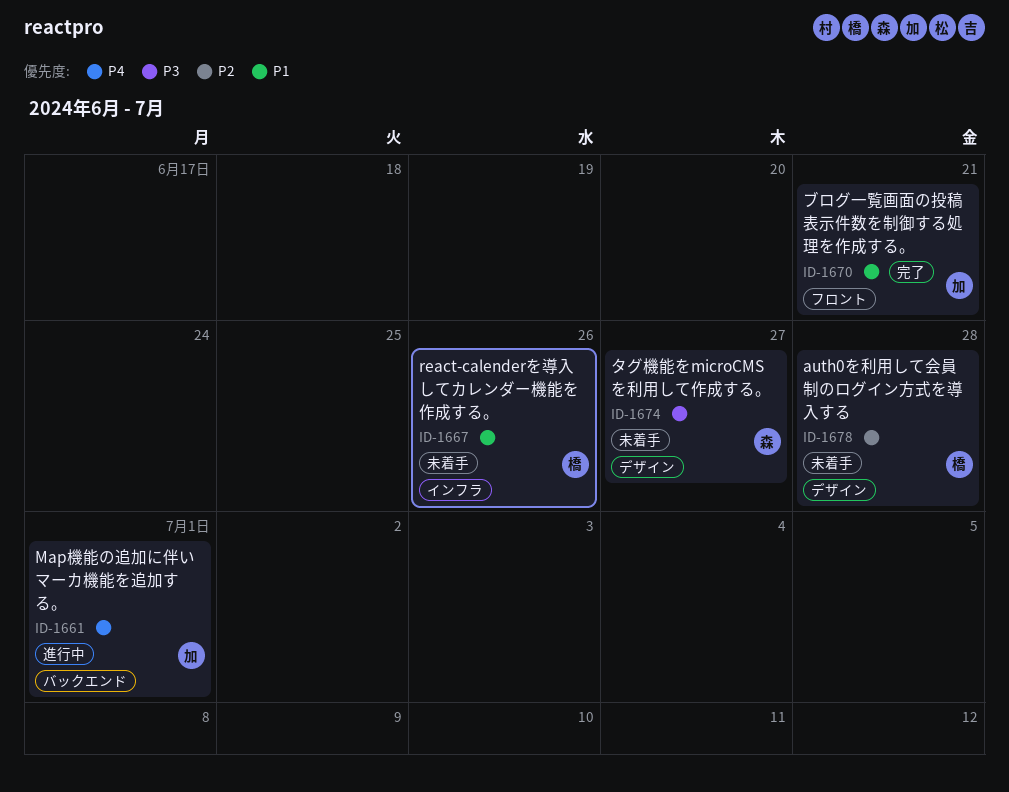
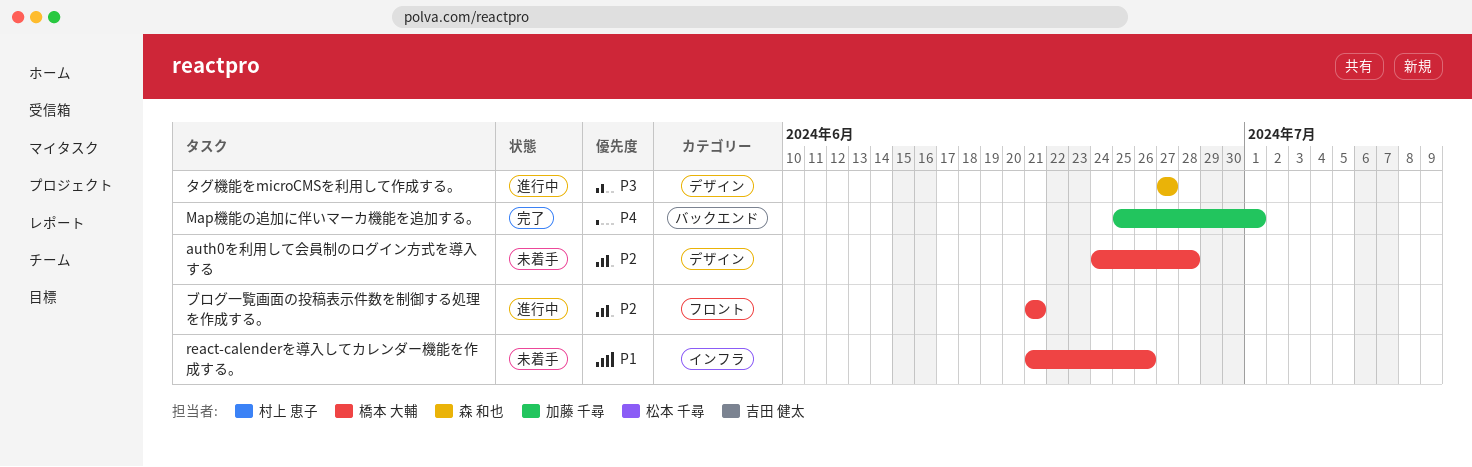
Map機能の追加に伴いマーカ機能を追加する。, status: 進行中 -> 完了
タグ機能をmicroCMSを利用して作成する。, status: 未着手 -> 進行中
ブログ一覧画面の投稿表示件数を制御する処理を作成する。, status: 完了 -> 進行中
ブログ一覧画面の投稿表示件数を制御する処理を作成する。, owner: 加藤 千尋 -> 橋本 大輔
ブログ一覧画面の投稿表示件数を制御する処理を作成する。, priority: P1 -> P2

